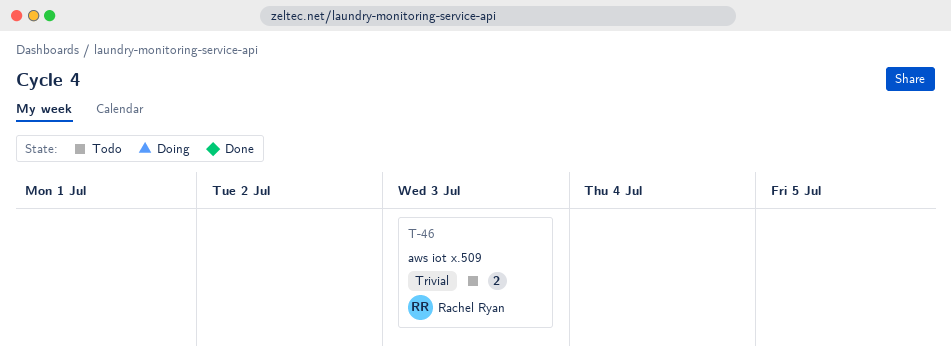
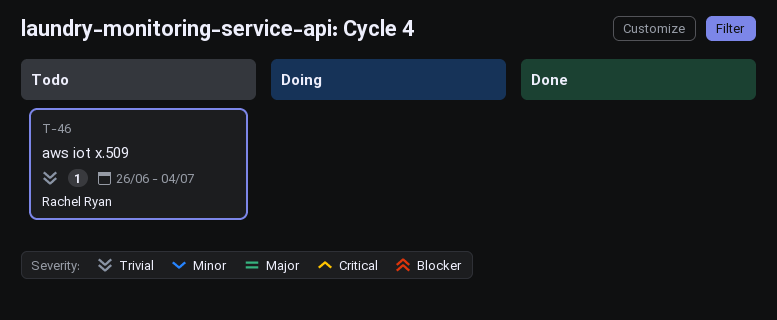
T-46, estimate: 2 -> 1
T-46, due: Jul 3 -> Jul 4

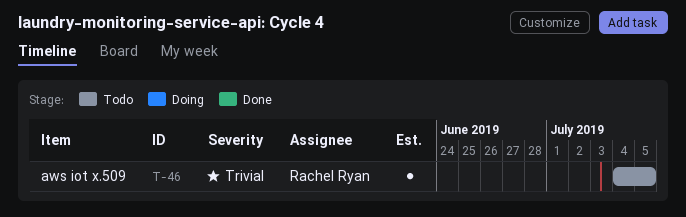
T-46, start: Jun 26 -> Jul 4
T-46, due: Jul 4 -> Jul 5

